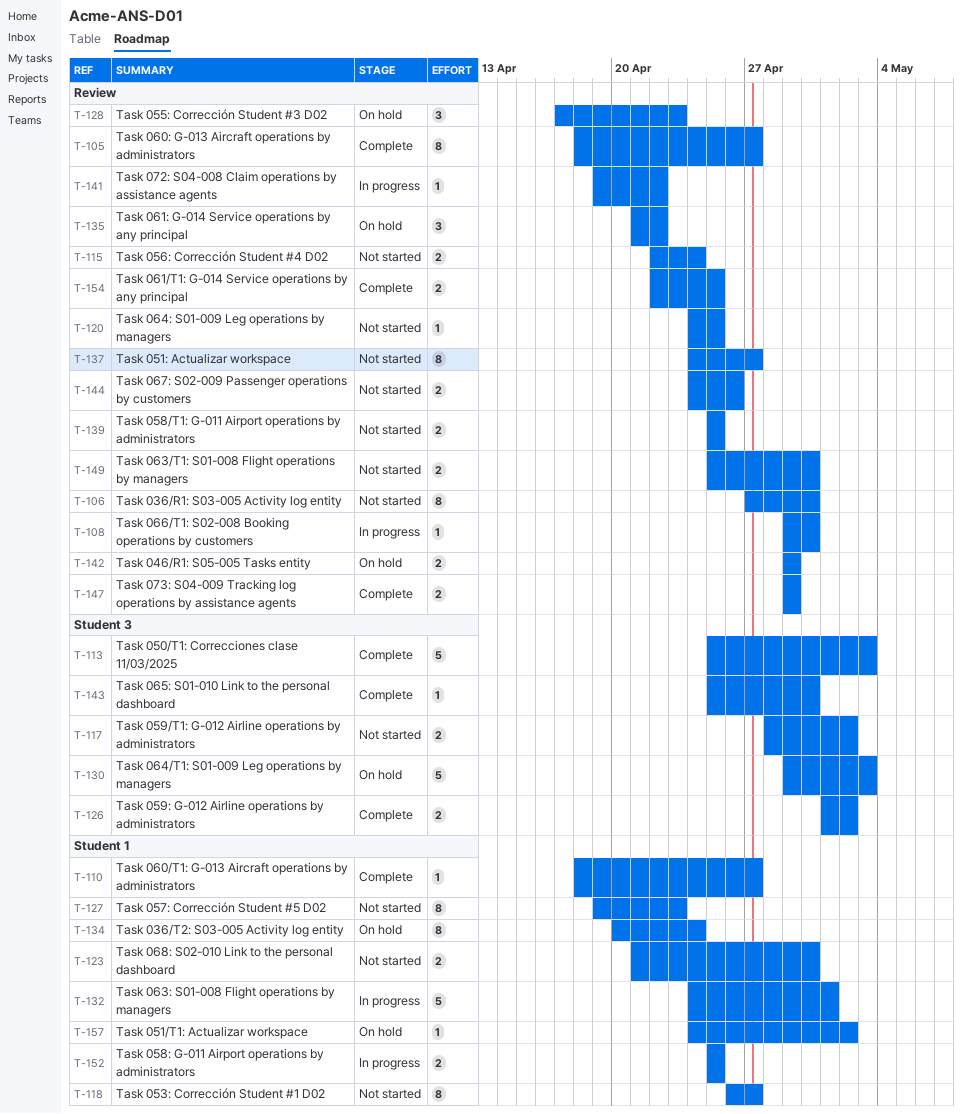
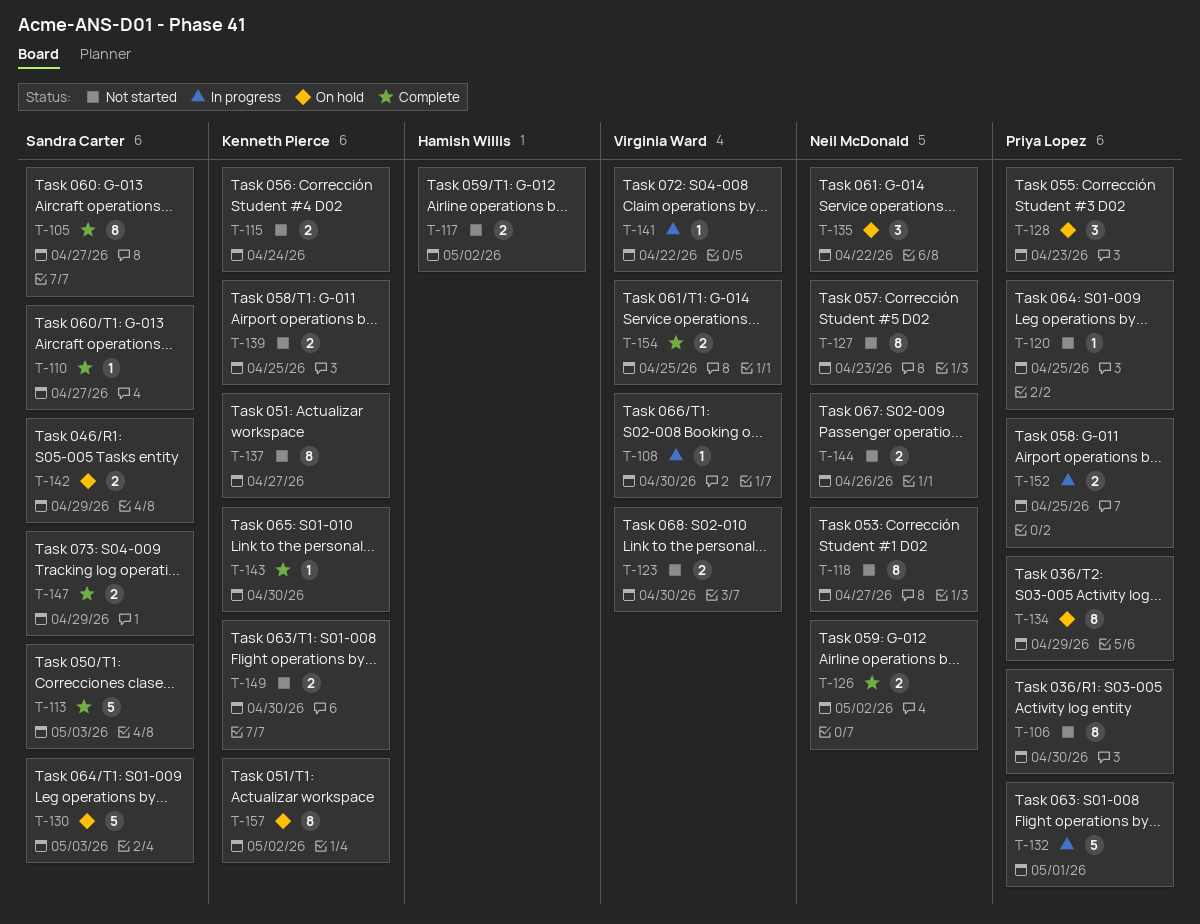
T-134, due: Apr 24 -> Apr 29
T-157, estimate: 1 -> 8

